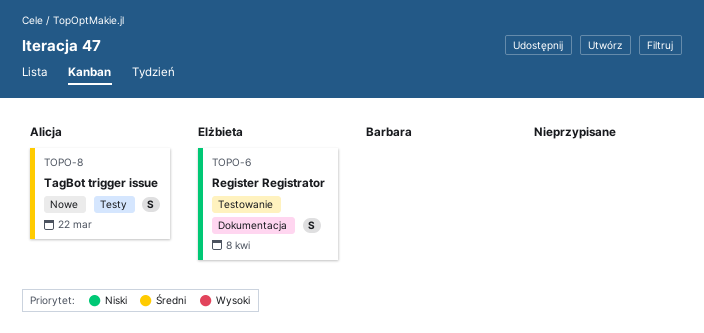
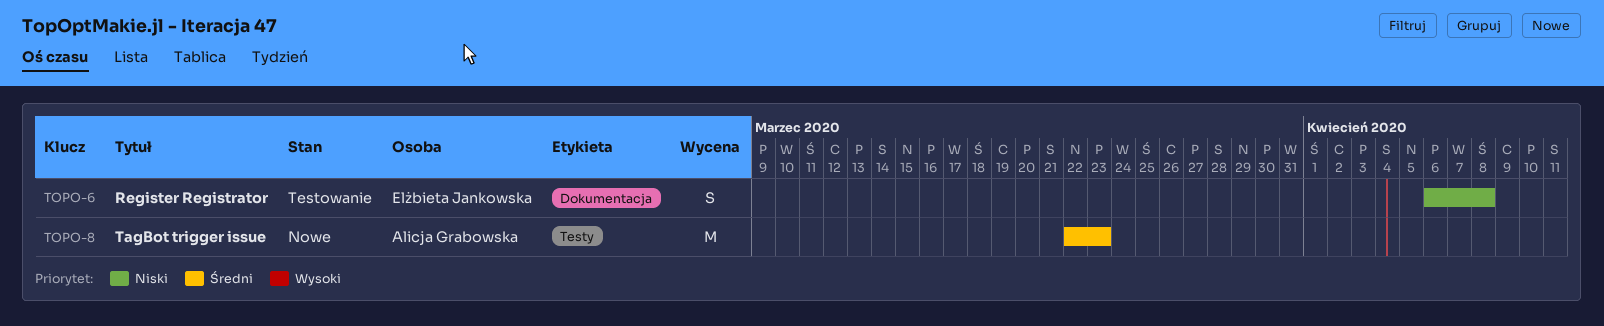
TOPO-8, estimate: S -> M
TOPO-8, due: Mar 22 -> Mar 23

